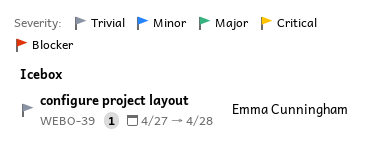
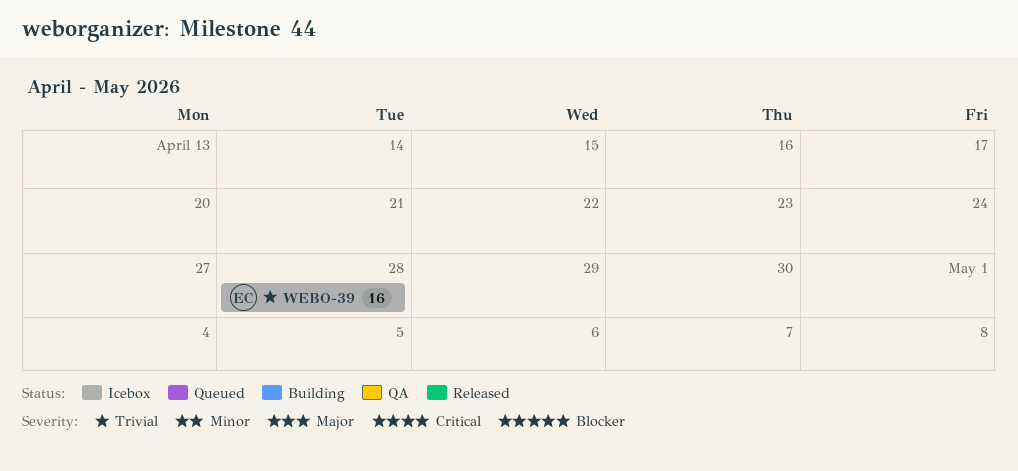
WEBO-39, estimate: 1 -> 16
WEBO-39, start: Apr 27 -> Apr 28

